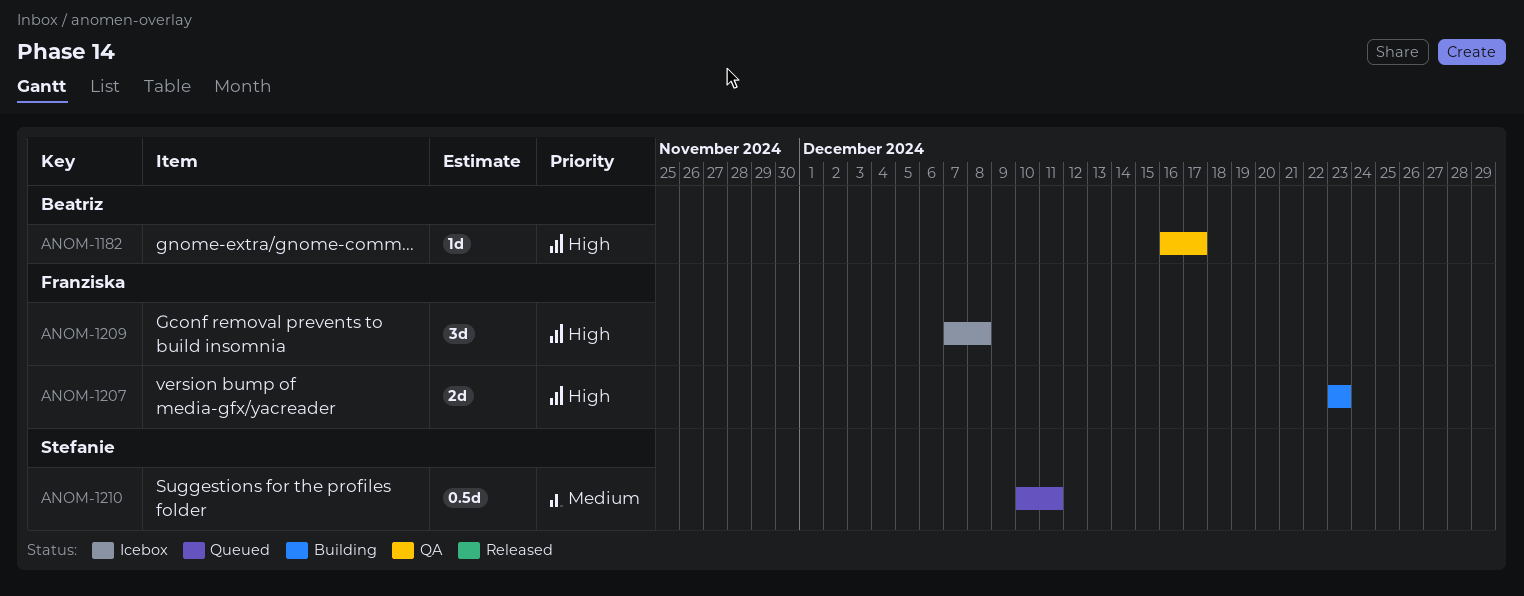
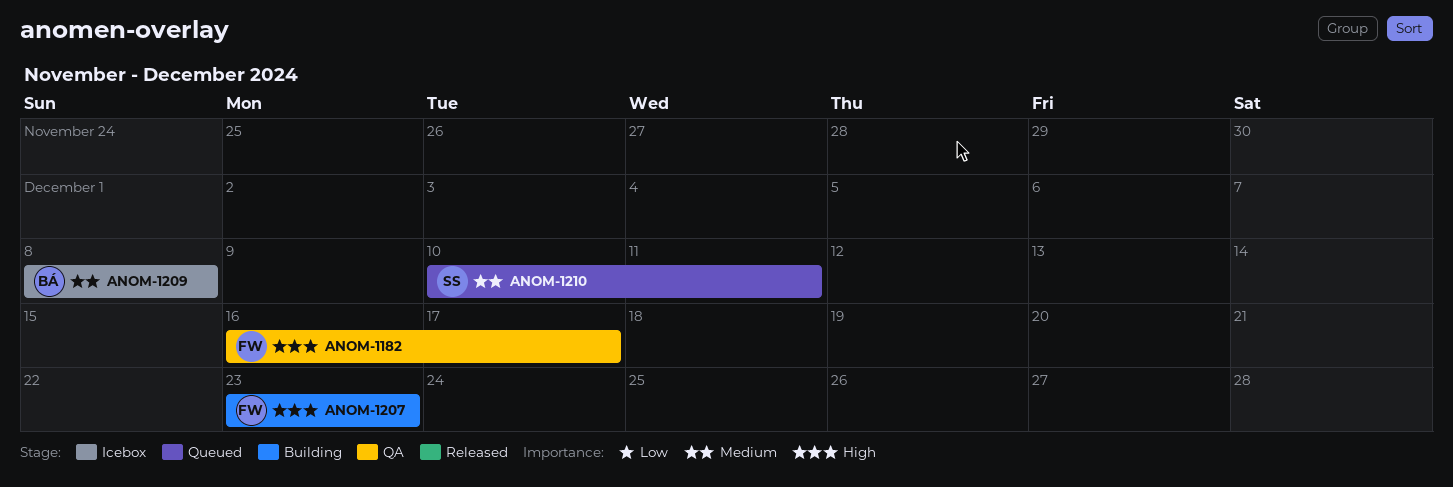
ANOM-1182, owner: Beatriz -> Franziska
ANOM-1209, owner: Franziska -> Beatriz
ANOM-1209, priority: High -> Medium
ANOM-1209, start: Dec 7 -> Dec 8

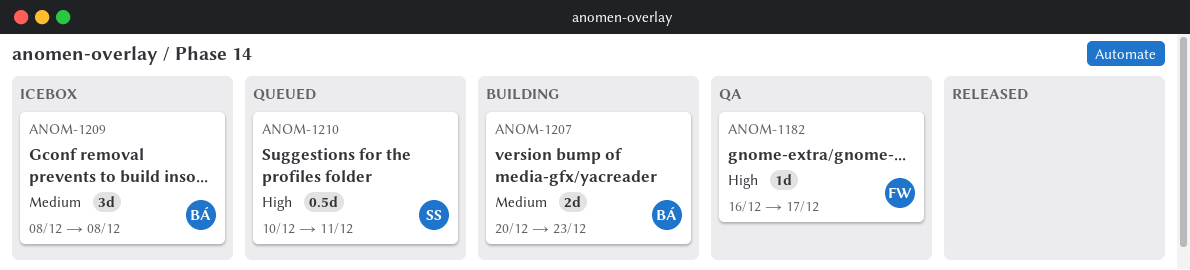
ANOM-1207, owner: FW -> BÁ
ANOM-1207, priority: High -> Medium
ANOM-1207, start: Dec 23 -> Dec 20
ANOM-1210, priority: Medium -> High

